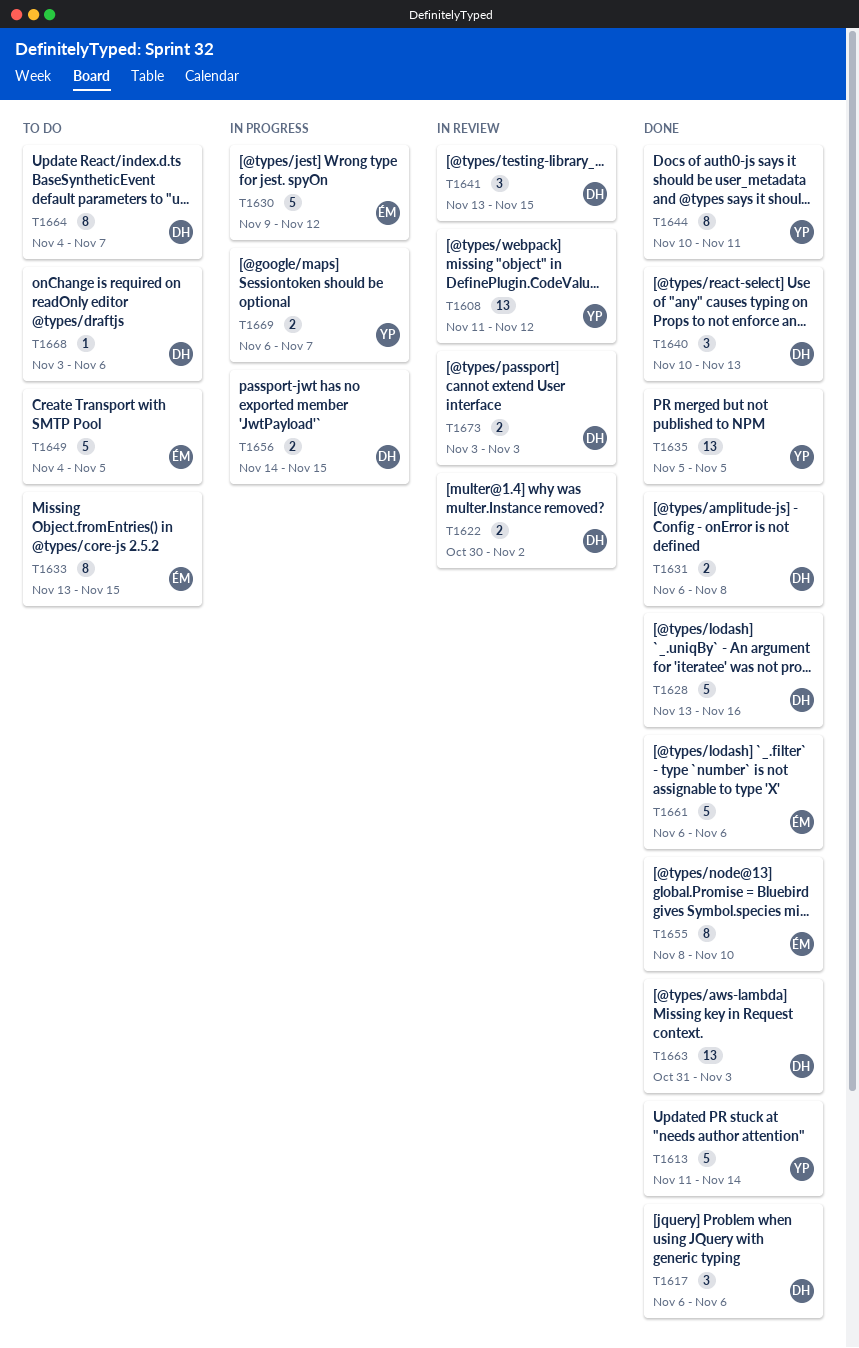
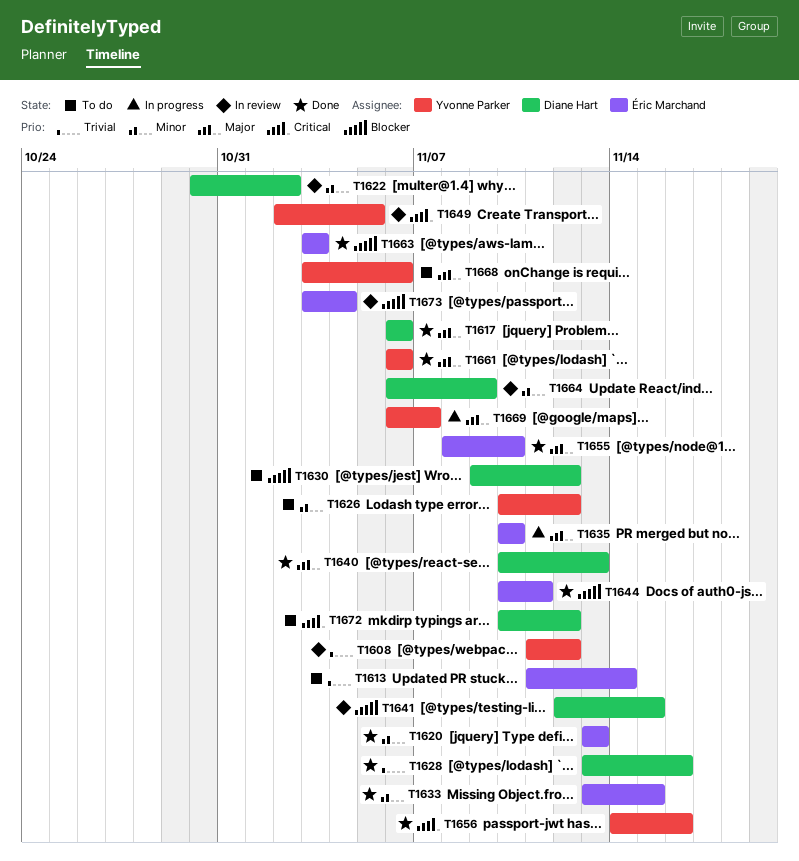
T1613, status: Done -> To do
T1613, owner: Yvonne Parker -> Éric Marchand
T1620: none -> present
T1626: none -> present
T1630, status: In progress -> To do
T1630, owner: Éric Marchand -> Diane Hart
T1631: present -> none
T1633, status: To do -> Done
T1635, status: Done -> In progress
T1635, owner: Yvonne Parker -> Éric Marchand
T1635, start: Nov 5 -> Nov 10
T1635, due: Nov 5 -> Nov 10
T1641, start: Nov 13 -> Nov 12
T1644, owner: Yvonne Parker -> Éric Marchand
T1649, status: To do -> In review
T1649, owner: Éric Marchand -> Yvonne Parker
T1649, start: Nov 4 -> Nov 2
T1656, status: In progress -> Done
T1656, owner: Diane Hart -> Yvonne Parker
T1656, due: Nov 15 -> Nov 16
T1661, owner: Éric Marchand -> Yvonne Parker
T1663, owner: Diane Hart -> Éric Marchand
T1663, start: Oct 31 -> Nov 3
T1664, status: To do -> In review
T1664, start: Nov 4 -> Nov 6
T1664, due: Nov 7 -> Nov 9
T1668, owner: Diane Hart -> Yvonne Parker
T1672: none -> present
T1673, owner: Diane Hart -> Éric Marchand
T1673, due: Nov 3 -> Nov 4

